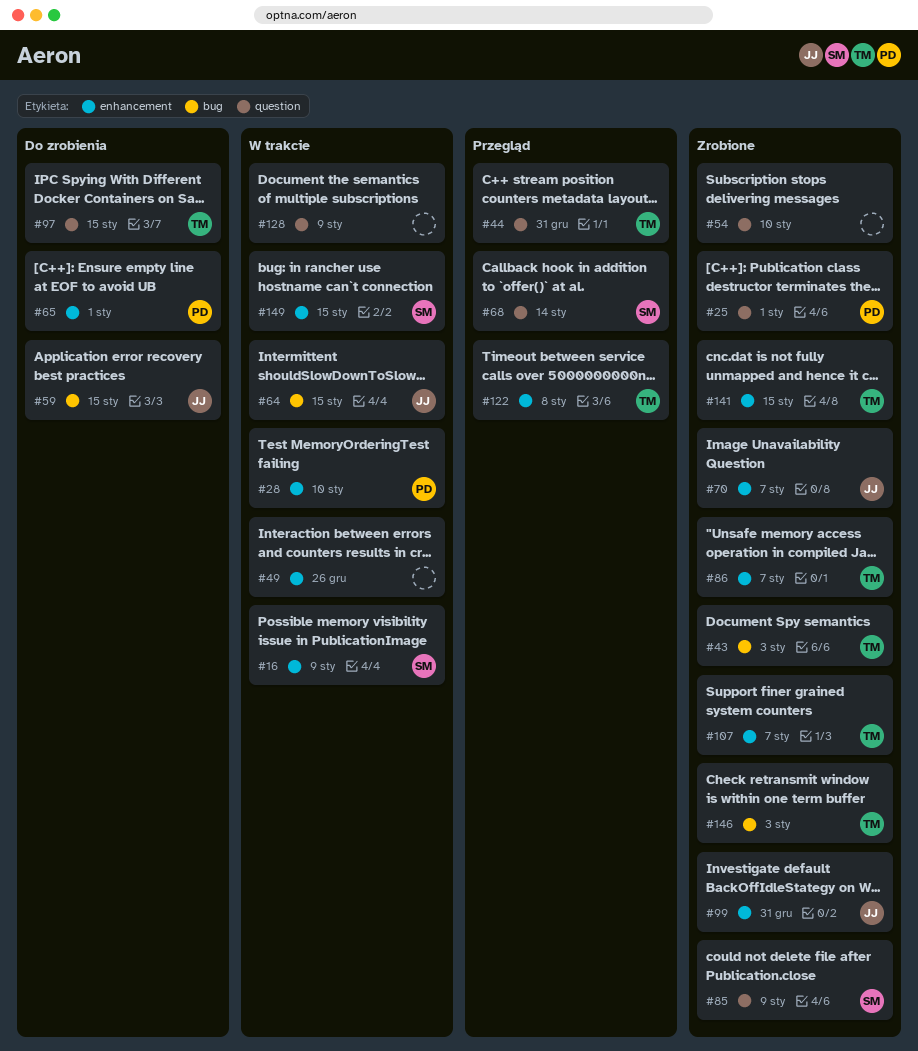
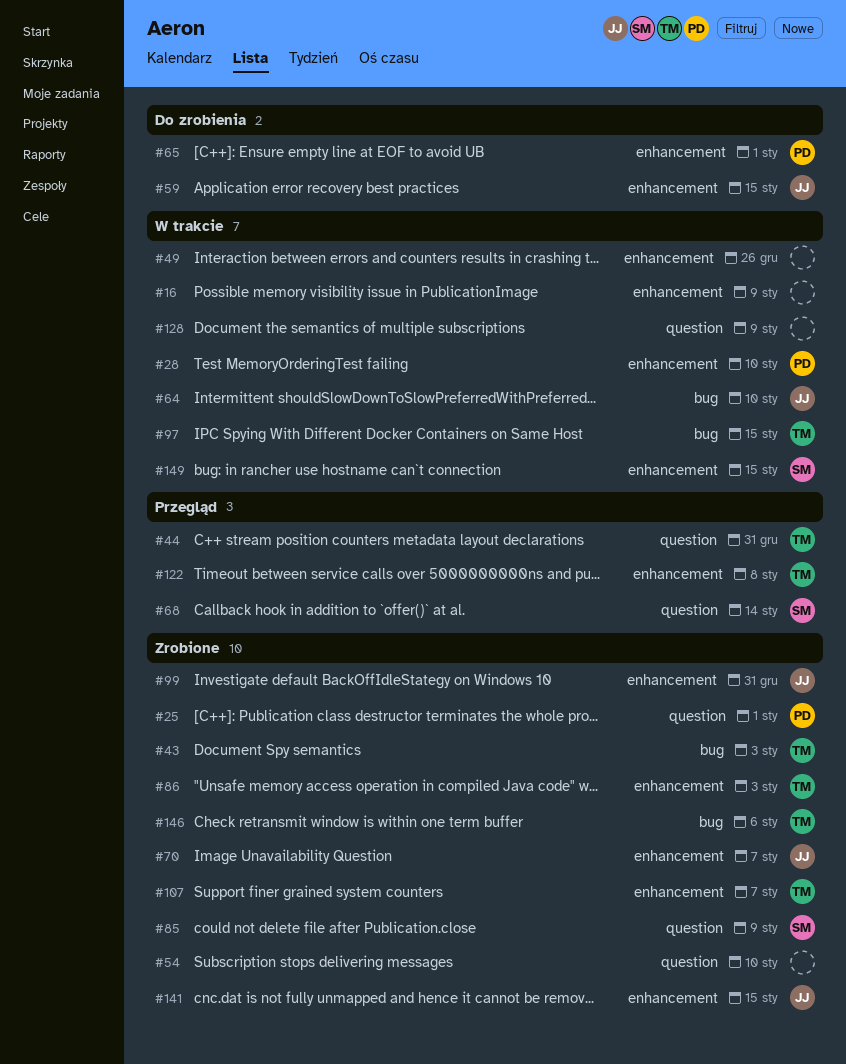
#16, owner: SM -> none
#59, label: bug -> enhancement
#64, due: Jan 15 -> Jan 10
#86, due: Jan 7 -> Jan 3
#97, status: Do zrobienia -> W trakcie
#97, label: question -> bug
#141, owner: TM -> JJ
#146, due: Jan 3 -> Jan 6

